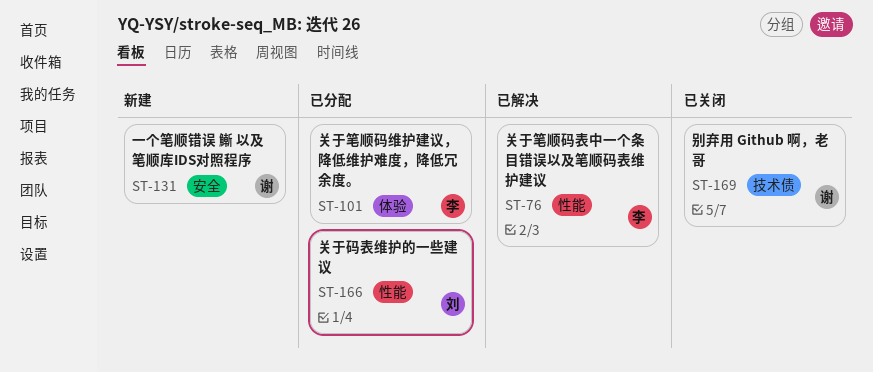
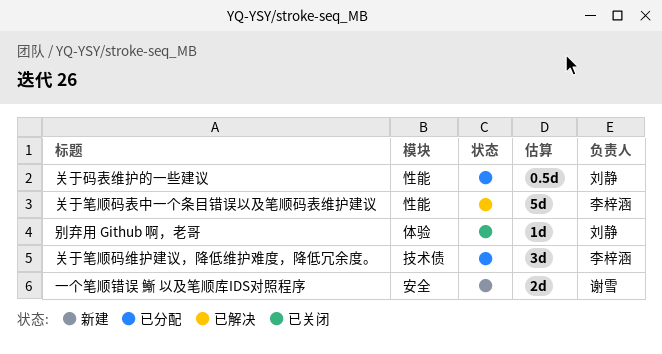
关于笔顺码维护建议，降低维护难度，降低冗余度。, label: 体验 -> 技术债
别弃用 Github 啊，老哥, owner: 谢雪 -> 刘静
别弃用 Github 啊，老哥, label: 技术债 -> 体验

